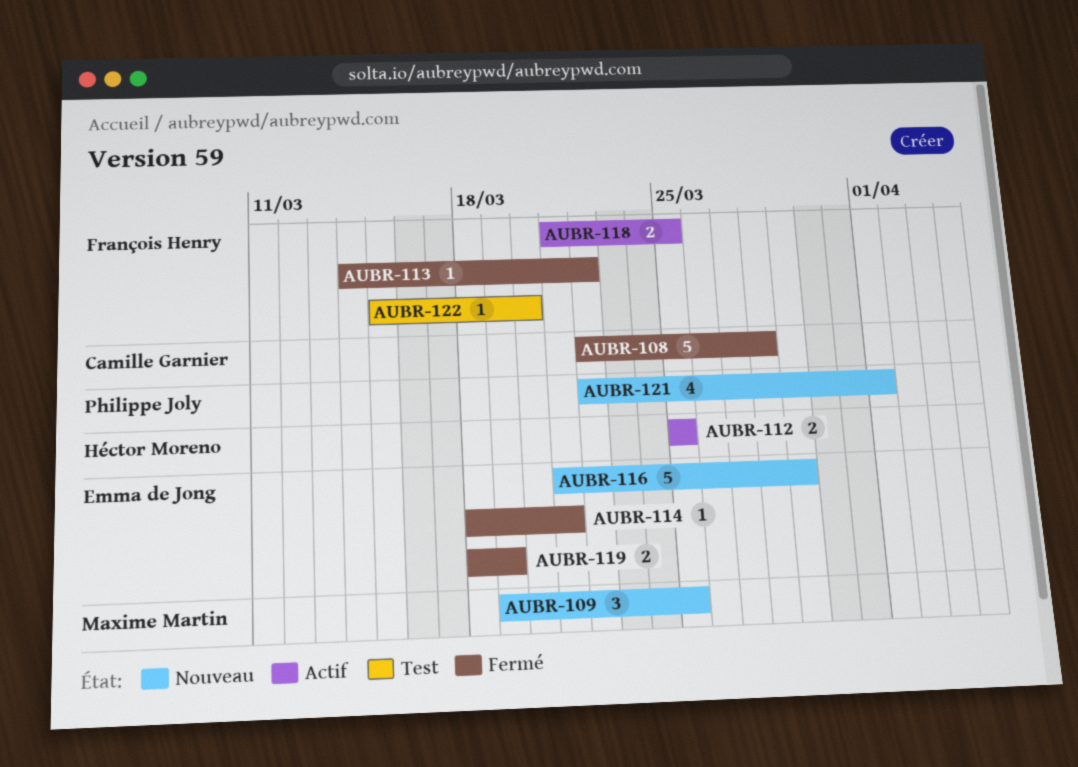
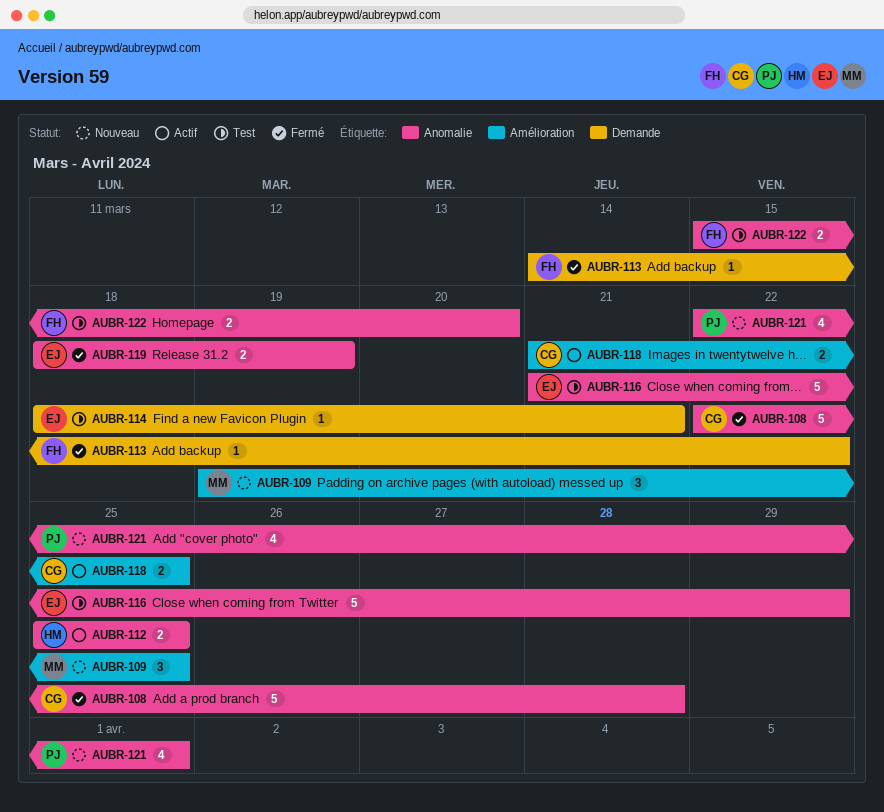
AUBR-114, status: Fermé -> Test
AUBR-116, status: Nouveau -> Test
AUBR-118, owner: François Henry -> Camille Garnier
AUBR-122, estimate: 1 -> 2

